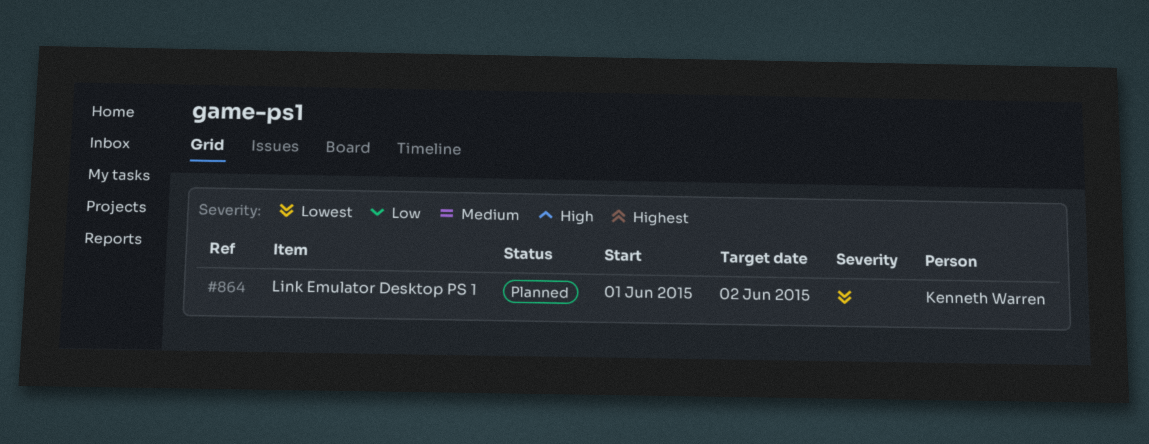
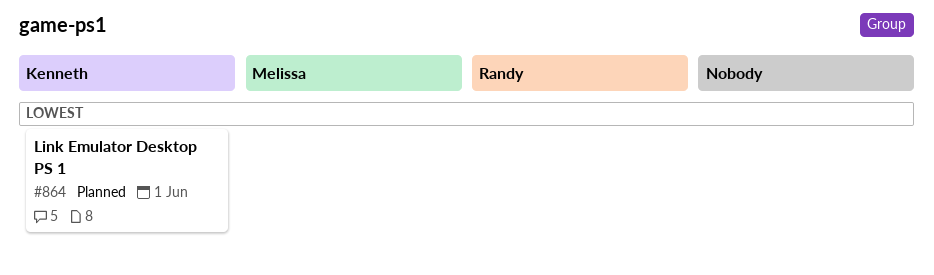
#864, due: Jun 2 -> Jun 1

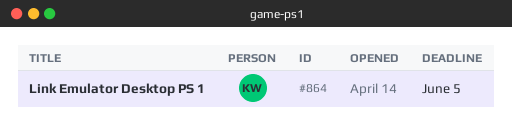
#864, due: Jun 1 -> Jun 5

